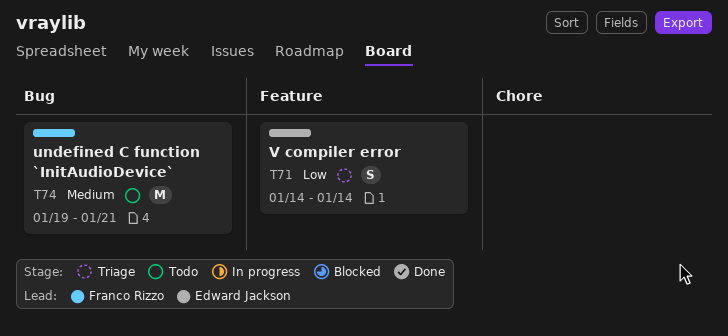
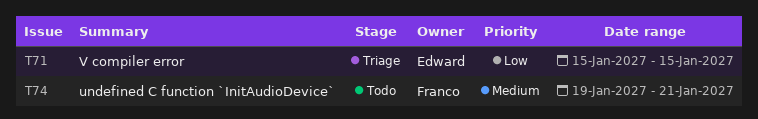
T71, start: Jan 14 -> Jan 15
T71, due: Jan 14 -> Jan 15

